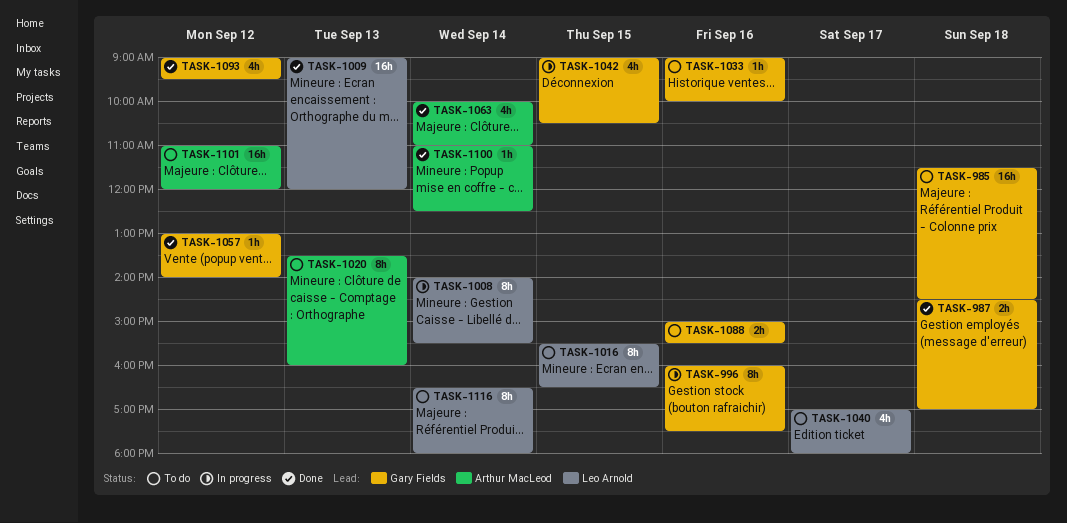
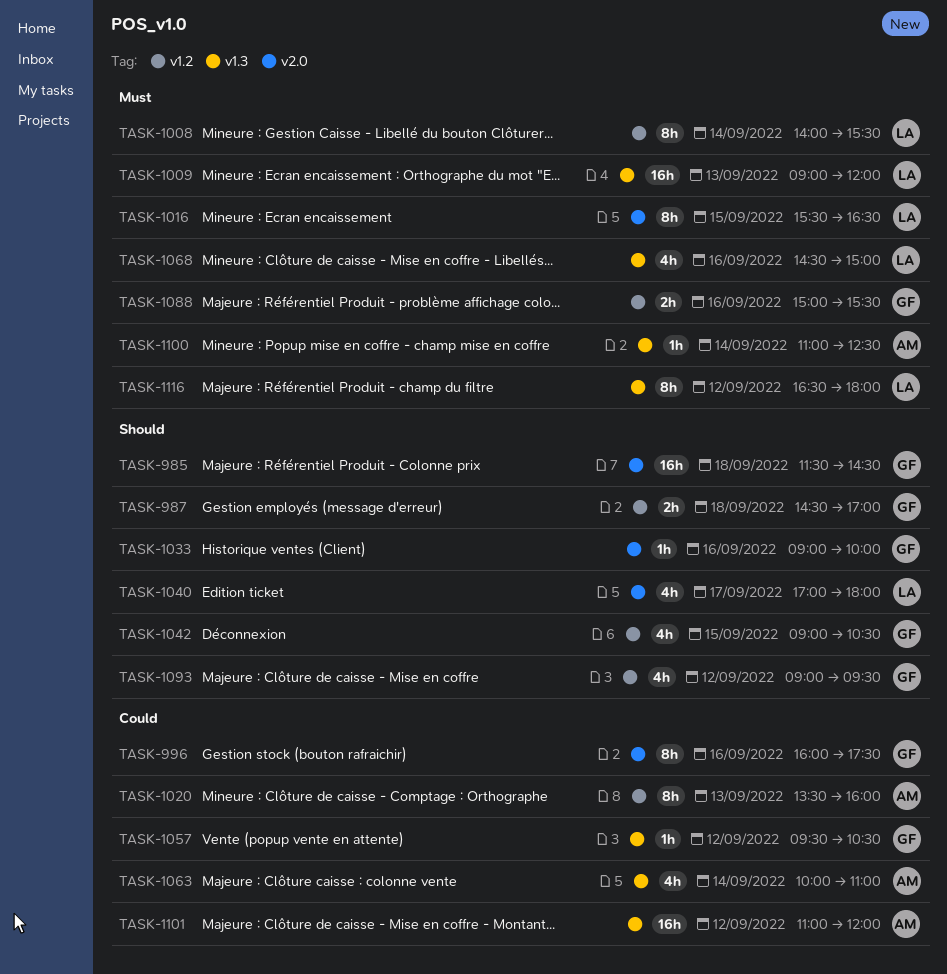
TASK-1057, begins: 13:00 -> 09:30
TASK-1057, ends: 14:00 -> 10:30
TASK-1068: none -> present
TASK-1116, day: Sep 14 -> Sep 12

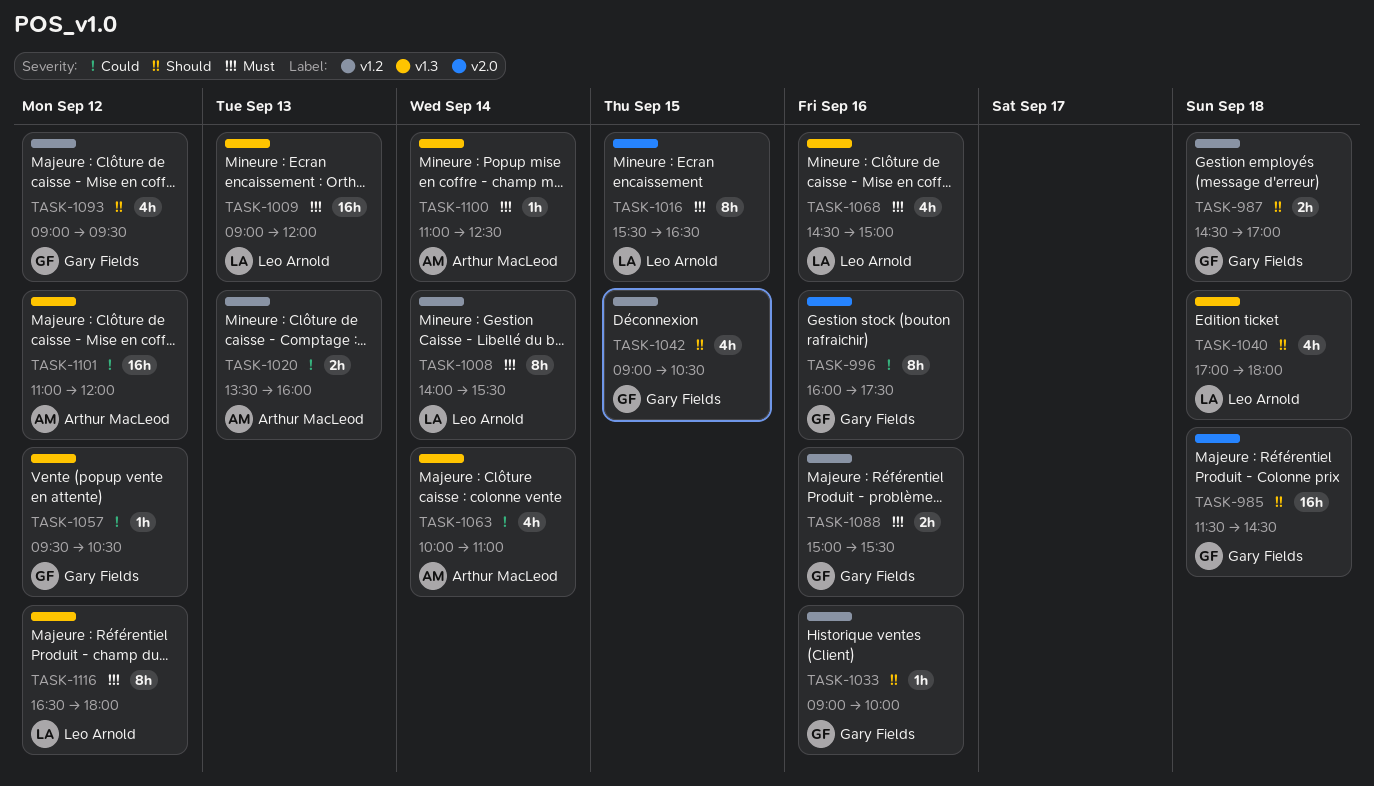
TASK-1020, estimate: 8h -> 2h
TASK-1033, label: v2.0 -> v1.2
TASK-1040, label: v2.0 -> v1.3
TASK-1040, day: Sep 17 -> Sep 18

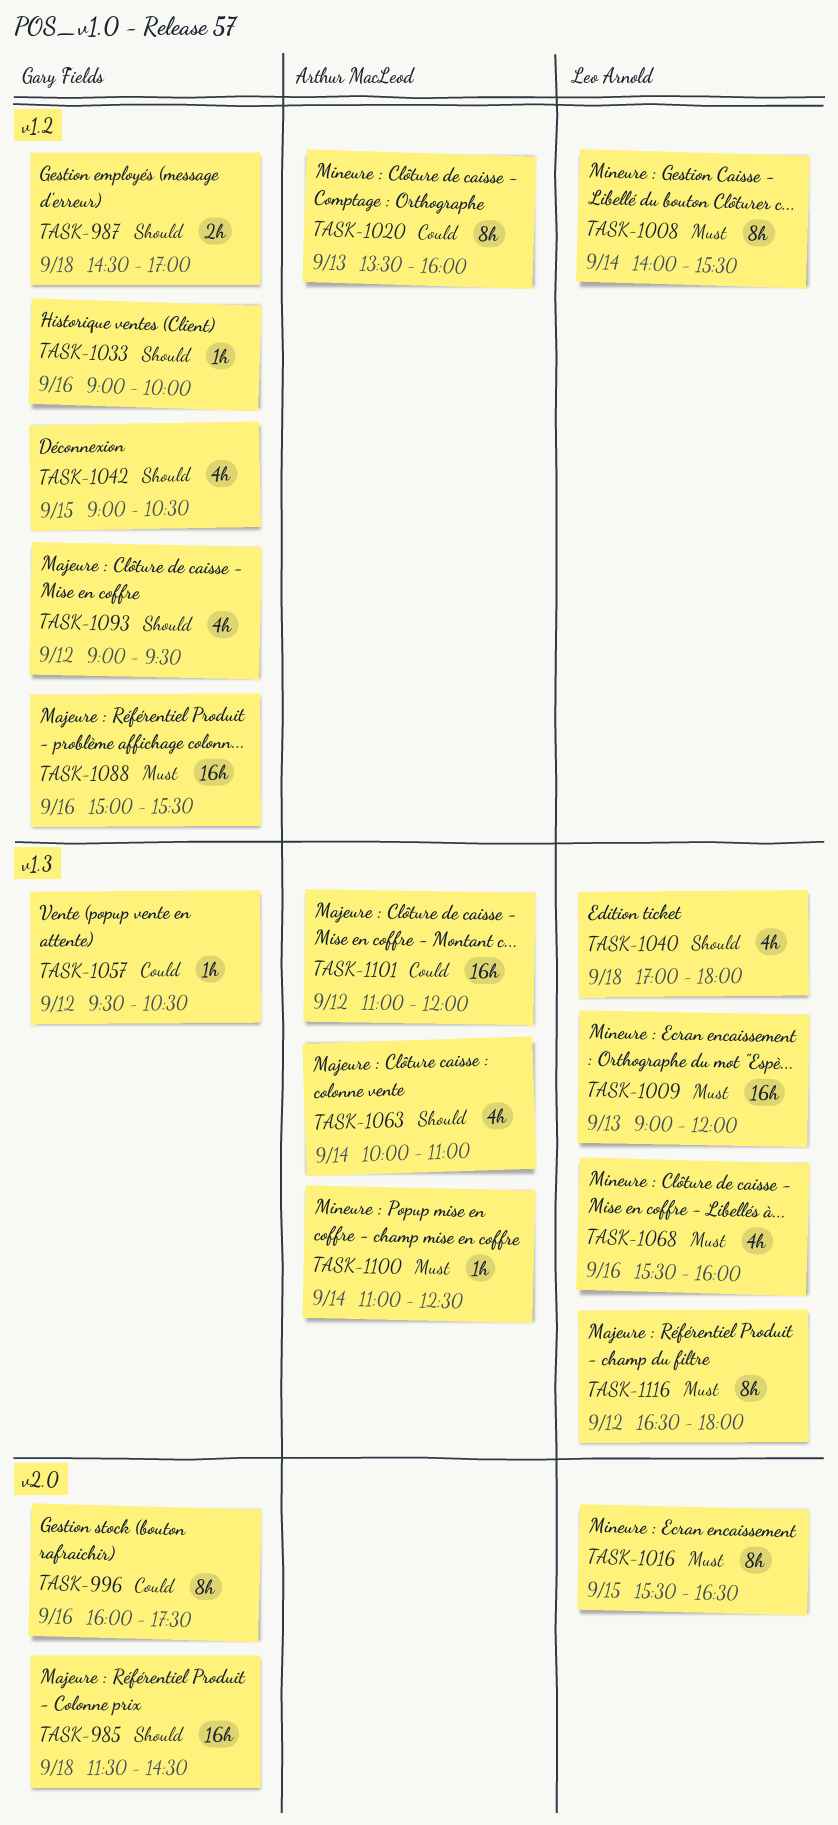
TASK-1020, estimate: 2h -> 8h
TASK-1063, priority: Could -> Should
TASK-1068, begins: 14:30 -> 15:30
TASK-1068, ends: 15:00 -> 16:00
TASK-1088, estimate: 2h -> 16h

